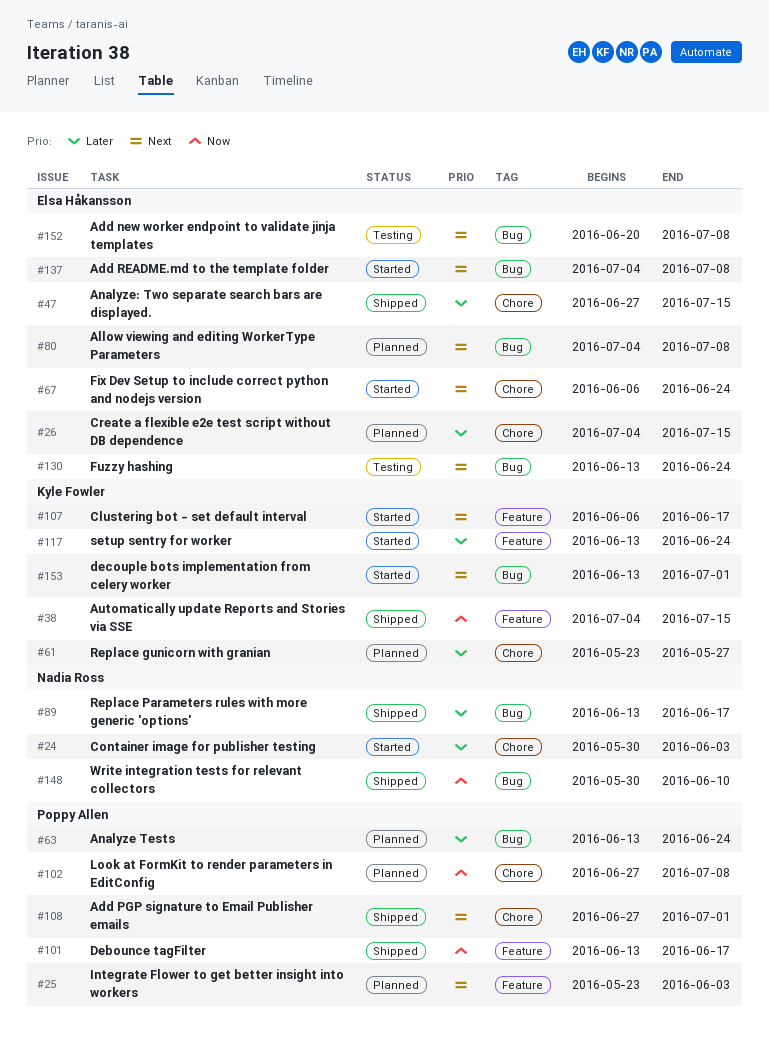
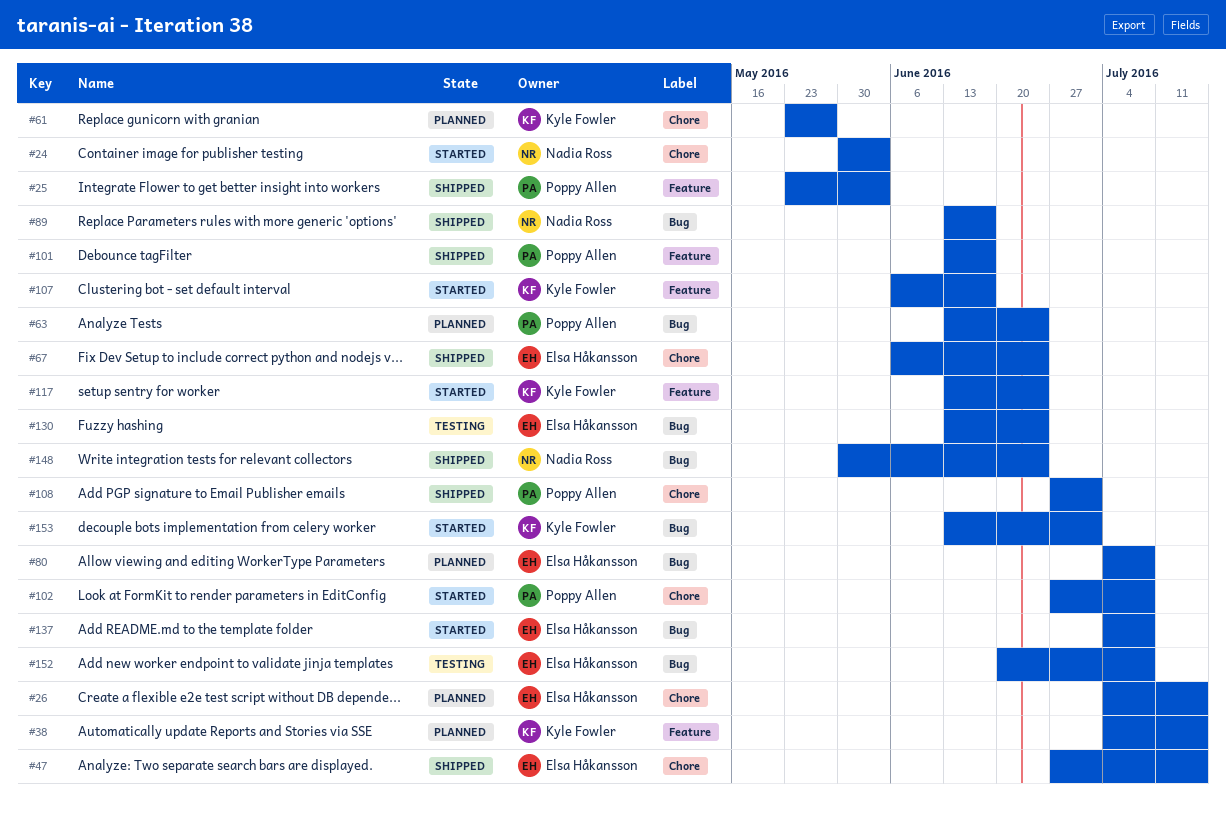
#25, status: Planned -> Shipped
#38, status: Shipped -> Planned
#67, status: Started -> Shipped
#102, status: Planned -> Started
#148, due: Jun 10 -> Jun 24

